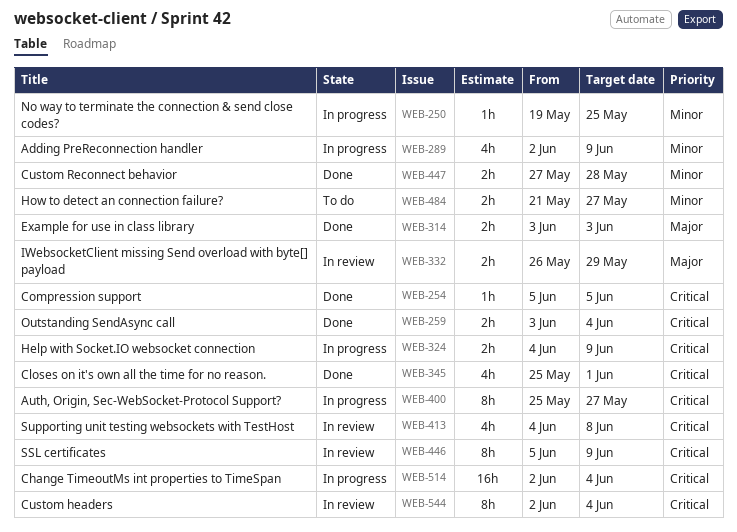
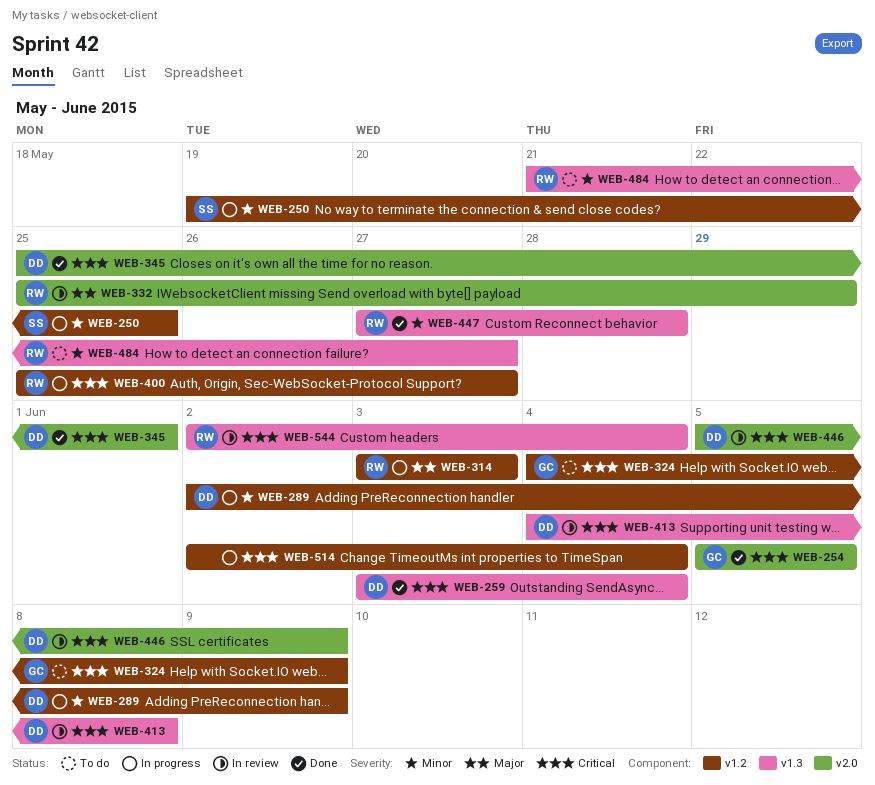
WEB-314, status: Done -> In progress
WEB-324, status: In progress -> To do
WEB-332, start: May 26 -> May 25

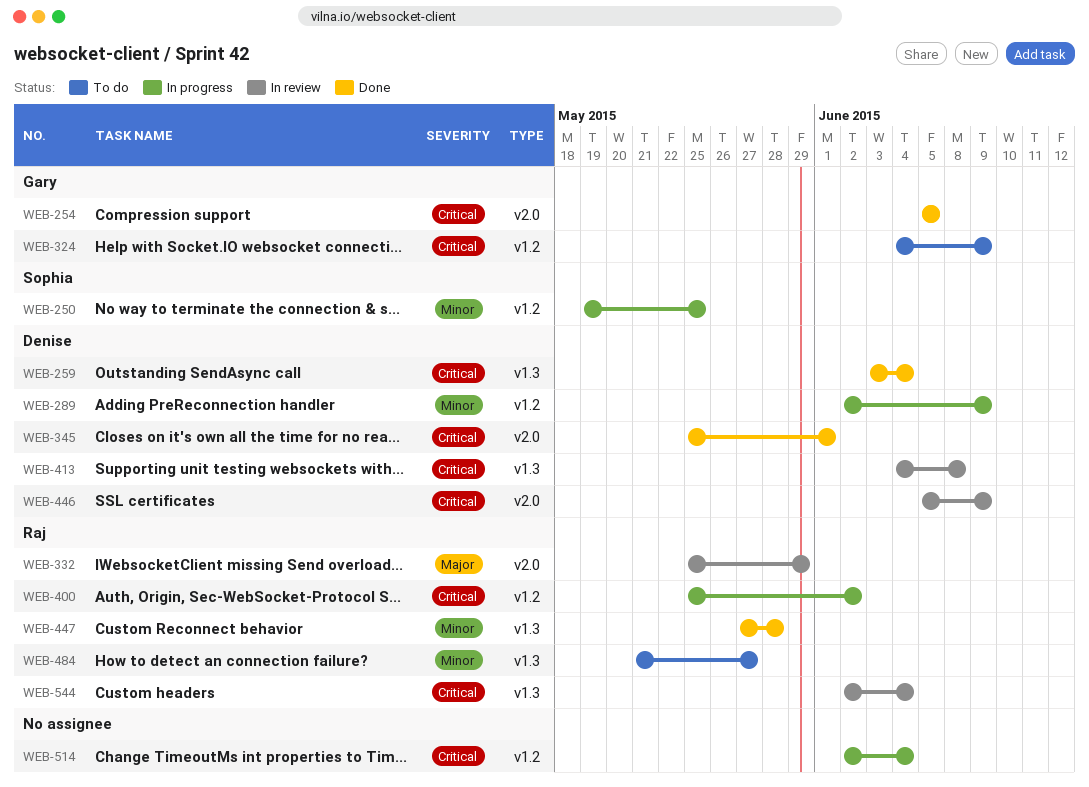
WEB-314: present -> none
WEB-400, due: May 27 -> Jun 2

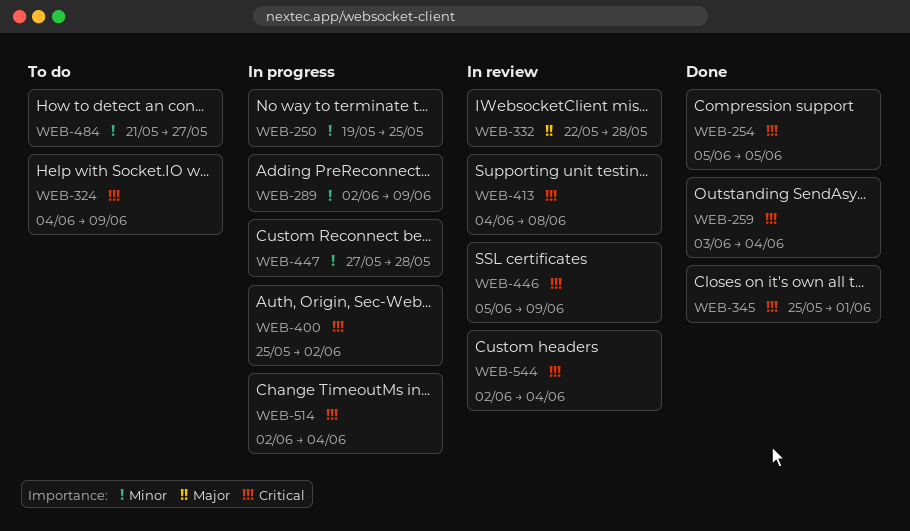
WEB-332, start: May 25 -> May 22
WEB-332, due: May 29 -> May 28
WEB-447, status: Done -> In progress

